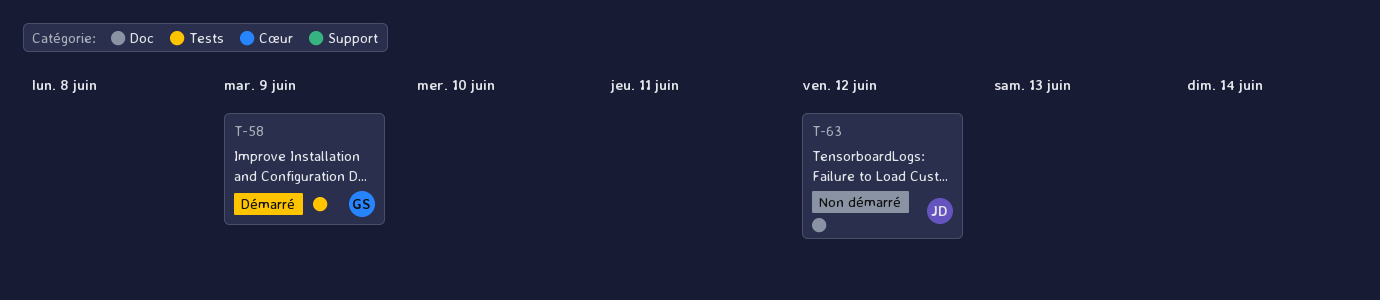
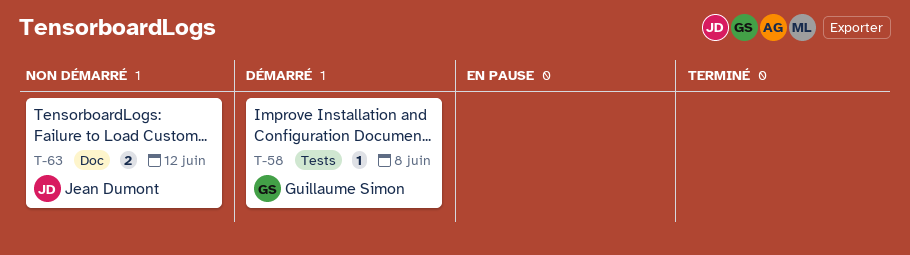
T-58, due: Jun 9 -> Jun 8

